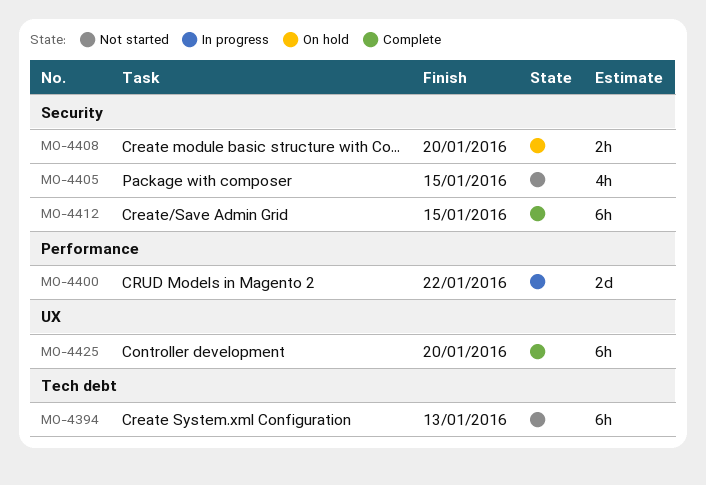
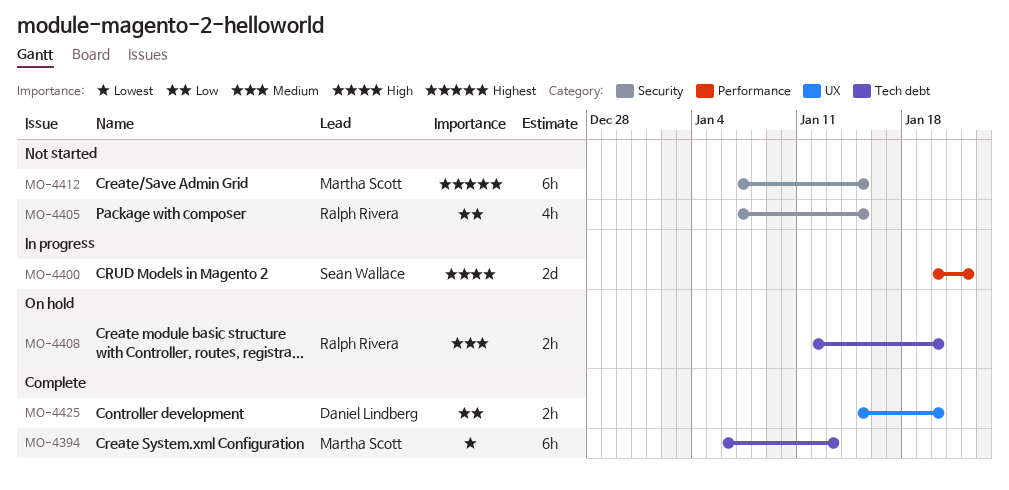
MO-4394, status: Not started -> Complete
MO-4408, label: Security -> Tech debt
MO-4412, status: Complete -> Not started
MO-4425, estimate: 6h -> 2h

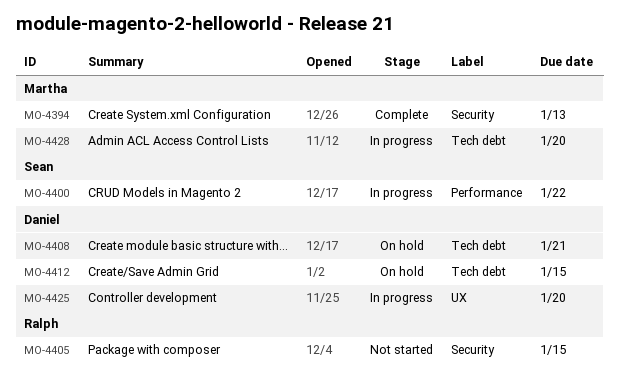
MO-4394, label: Tech debt -> Security
MO-4408, owner: Ralph Rivera -> Daniel Lindberg
MO-4408, due: Jan 20 -> Jan 21
MO-4412, status: Not started -> On hold
MO-4412, owner: Martha Scott -> Daniel Lindberg
MO-4412, label: Security -> Tech debt
MO-4425, status: Complete -> In progress
MO-4428: none -> present

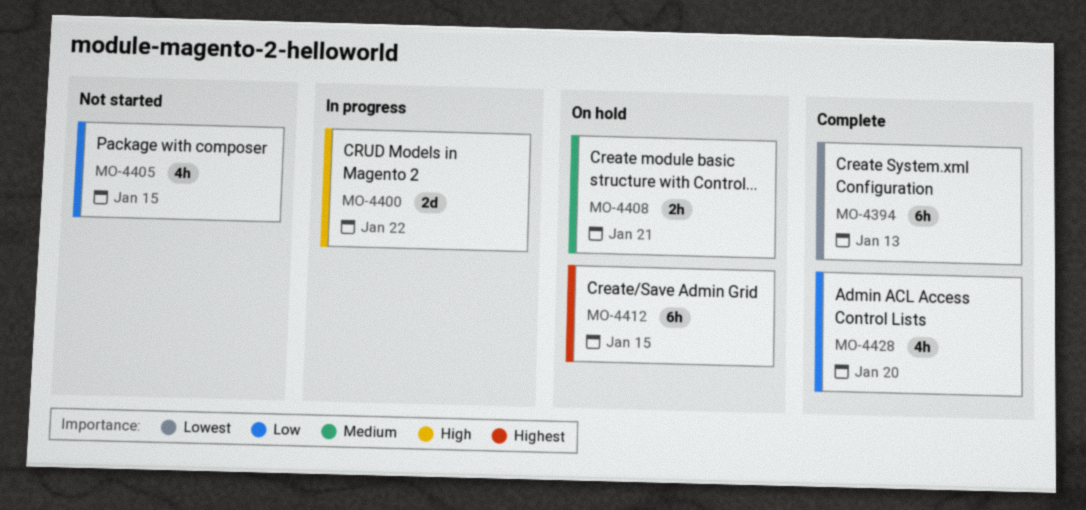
MO-4425: present -> none
MO-4428, status: In progress -> Complete

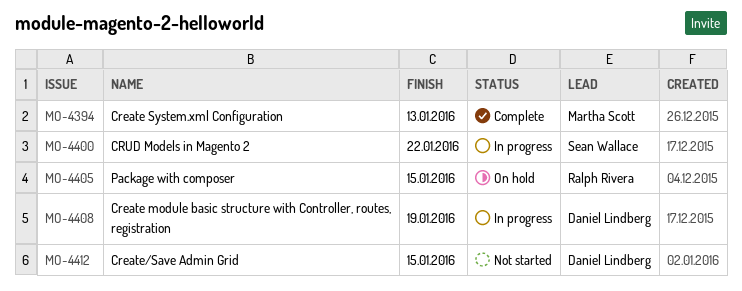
MO-4405, status: Not started -> On hold
MO-4408, status: On hold -> In progress
MO-4408, due: Jan 21 -> Jan 19
MO-4412, status: On hold -> Not started
MO-4428: present -> none

